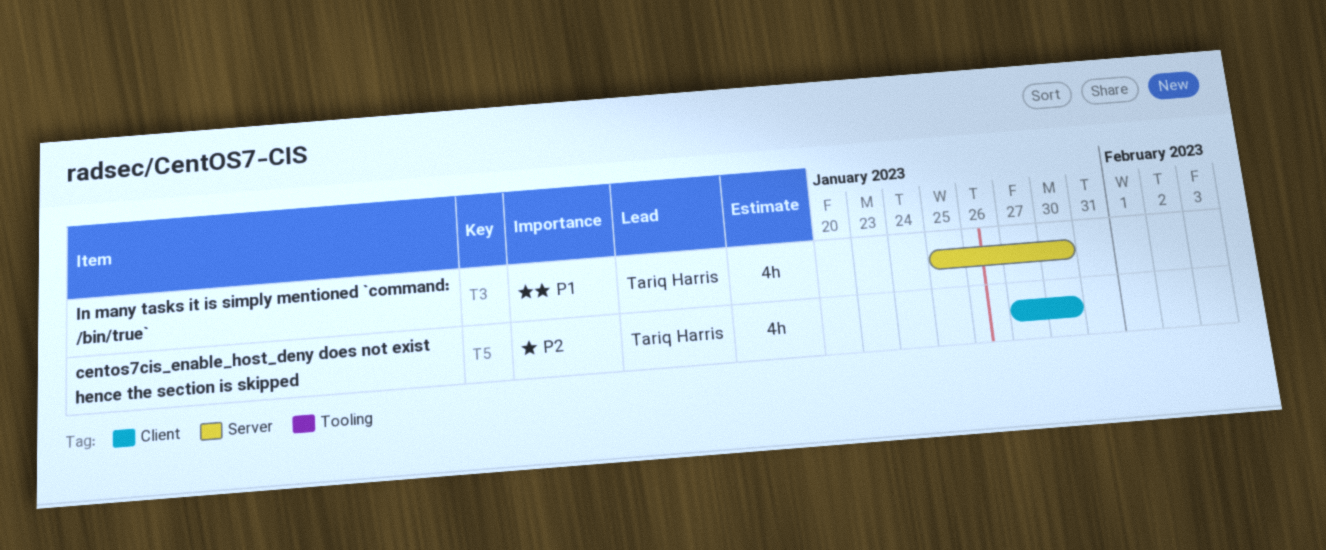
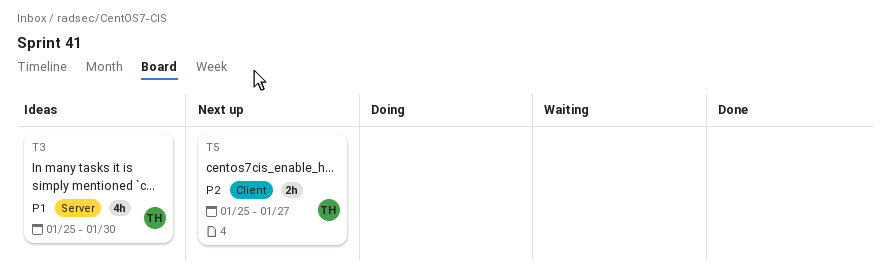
T5, estimate: 4h -> 2h
T5, start: Jan 27 -> Jan 25
T5, due: Jan 30 -> Jan 27

